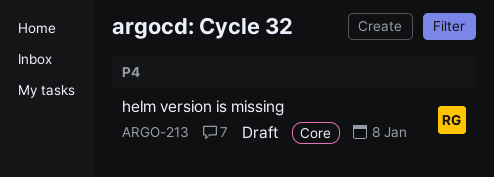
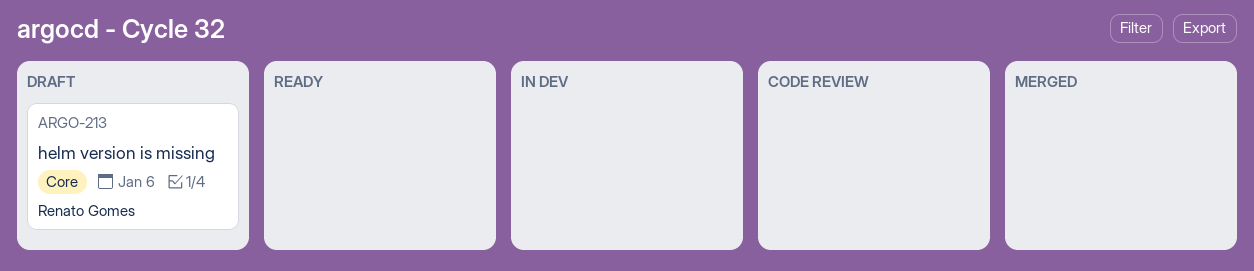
ARGO-213, due: Jan 8 -> Jan 6

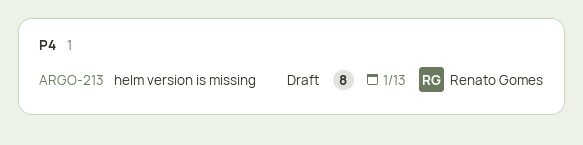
ARGO-213, due: Jan 6 -> Jan 13

